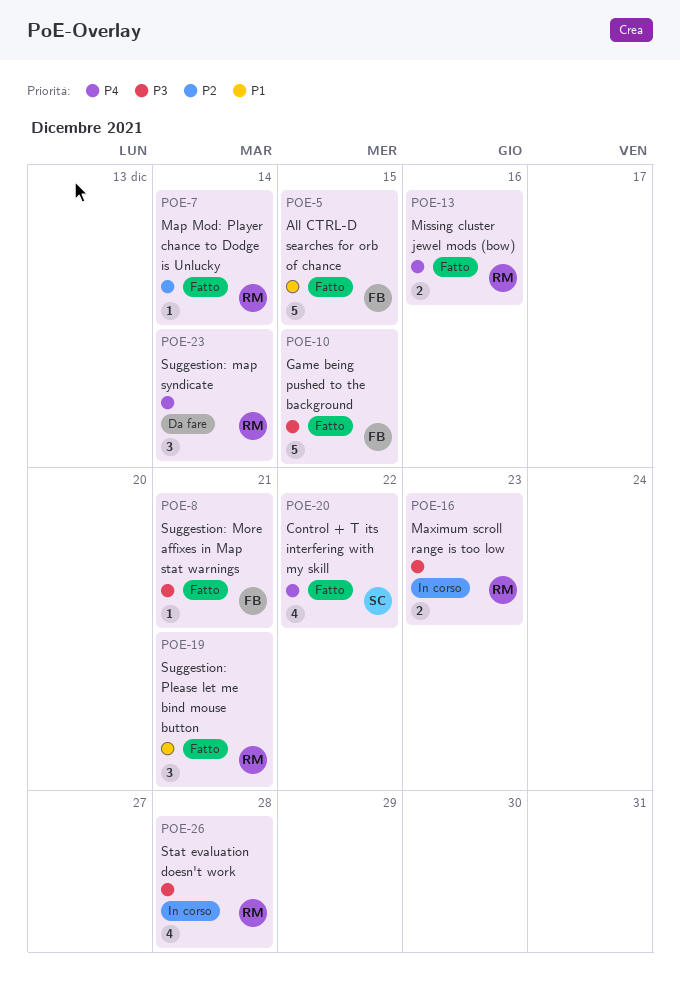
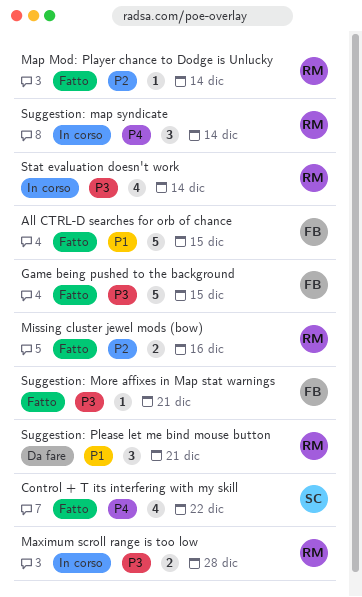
Maximum scroll range is too low, due: Dec 23 -> Dec 28
Missing cluster jewel mods (bow), priority: P4 -> P2
Stat evaluation doesn't work, due: Dec 28 -> Dec 14
Suggestion: map syndicate, status: Da fare -> In corso
Suggestion: Please let me bind mouse button, status: Fatto -> Da fare

